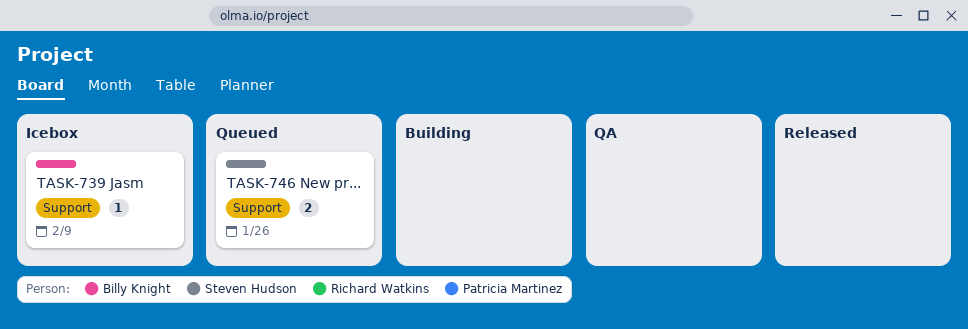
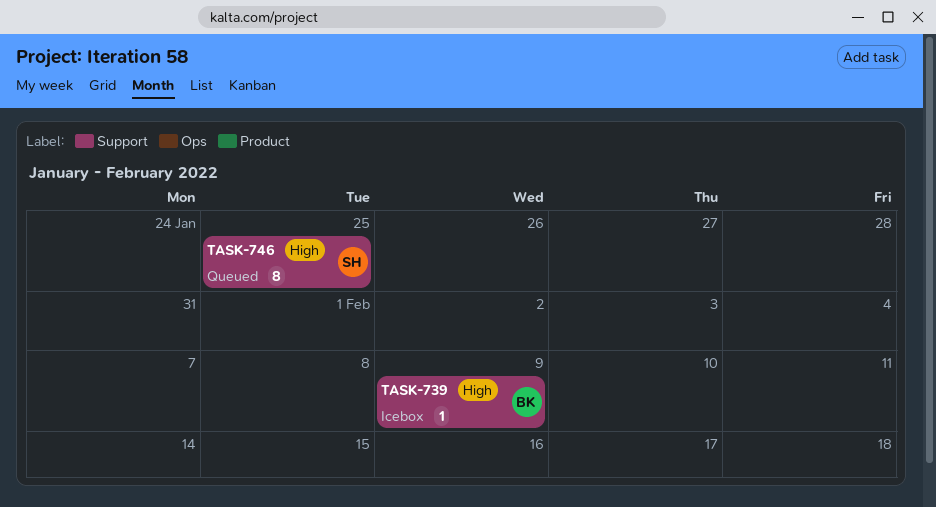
TASK-746, estimate: 2 -> 8
TASK-746, due: Jan 26 -> Jan 25

